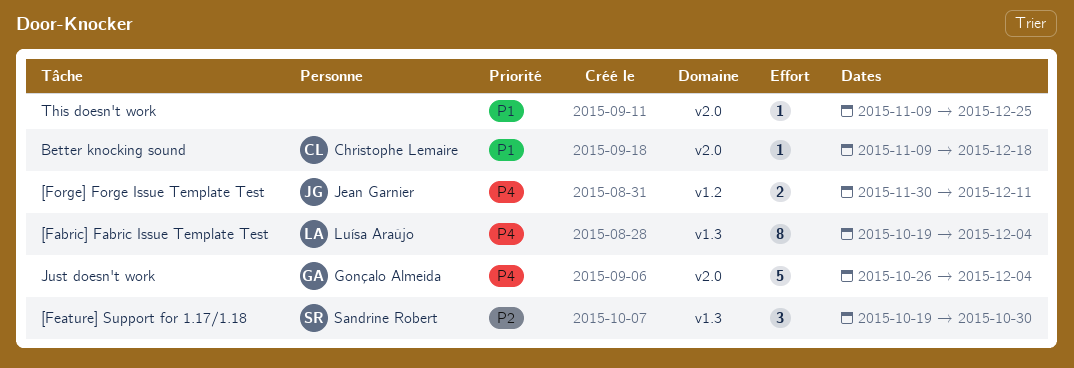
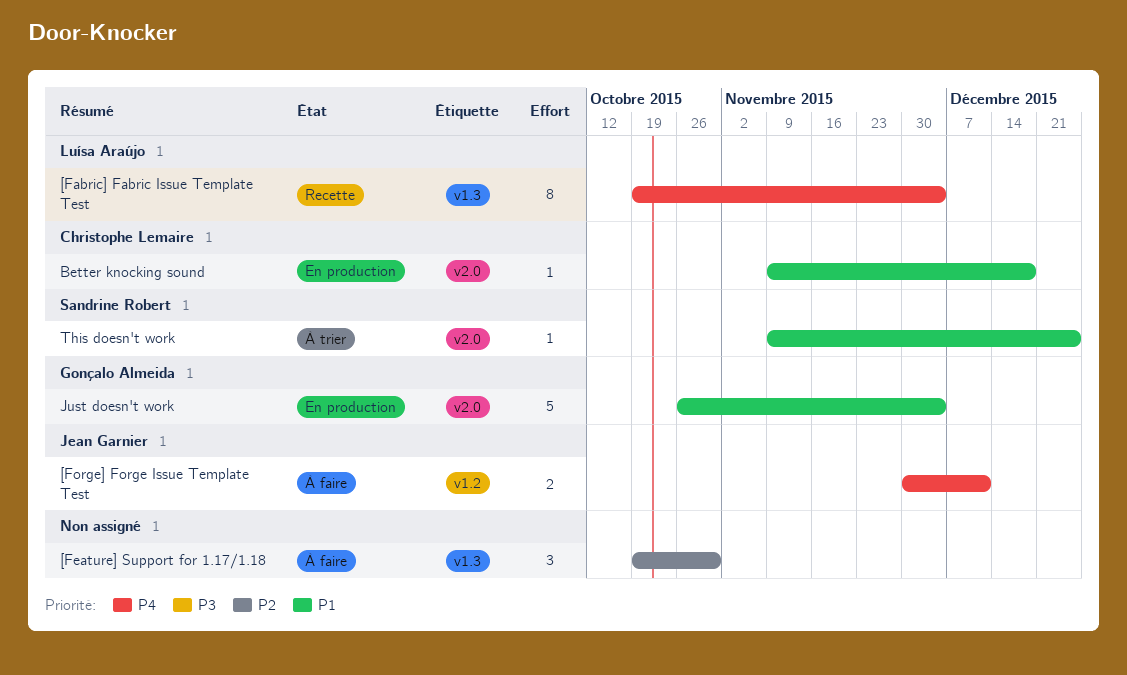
[Feature] Support for 1.17/1.18, owner: Sandrine Robert -> none
Just doesn't work, priority: P4 -> P1
This doesn't work, owner: none -> Sandrine Robert

